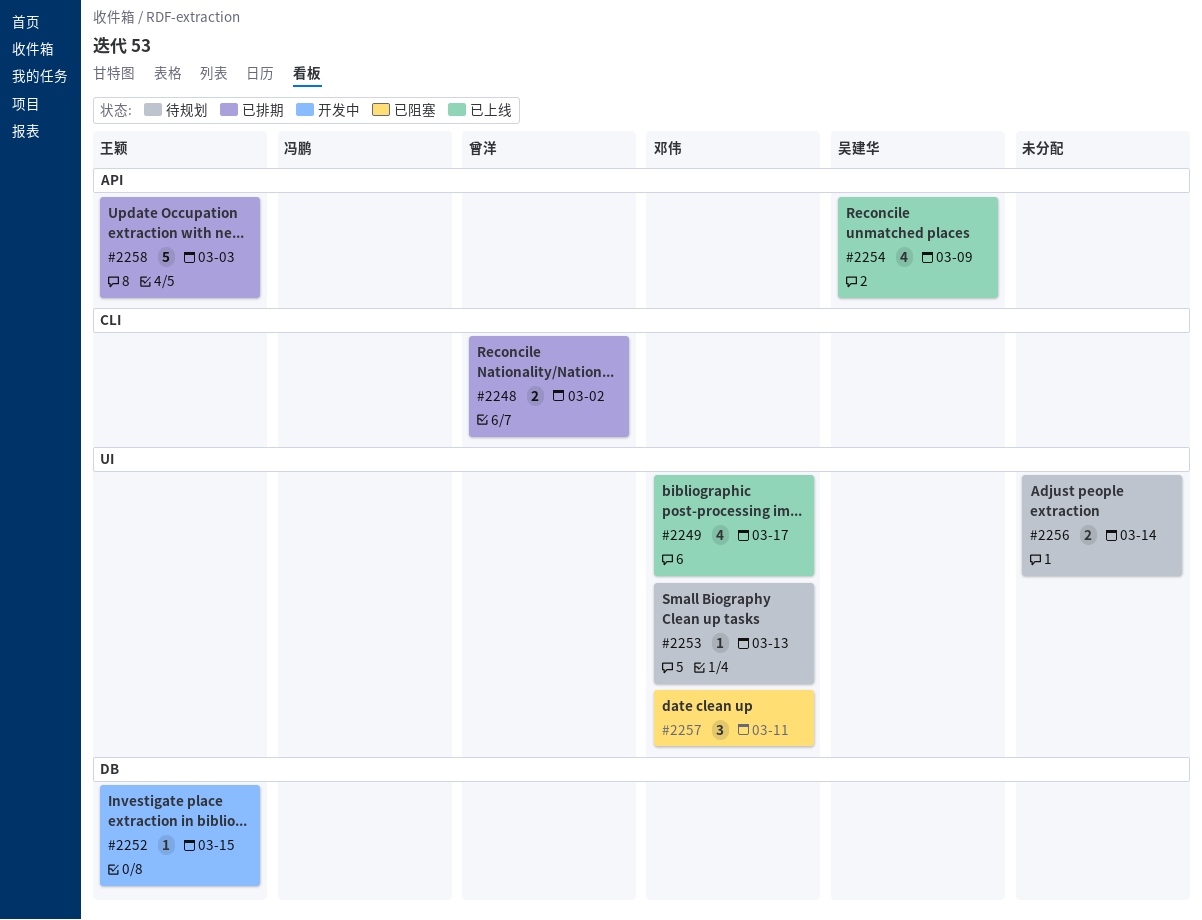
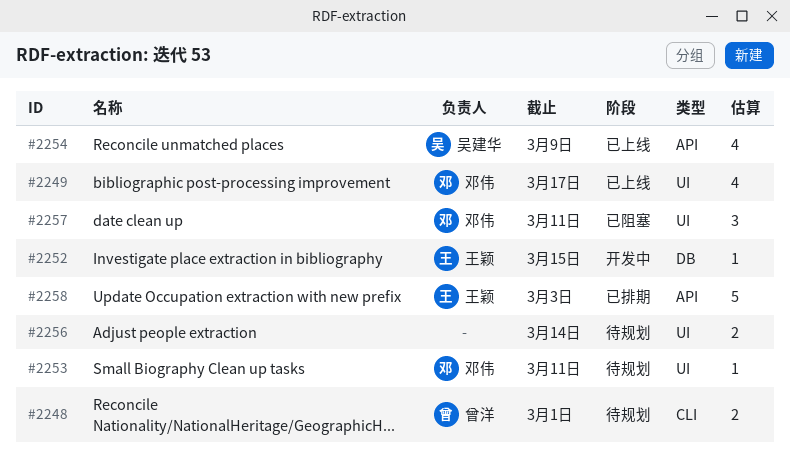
#2248, status: 已排期 -> 待规划
#2248, due: Mar 2 -> Mar 1
#2253, due: Mar 13 -> Mar 11

